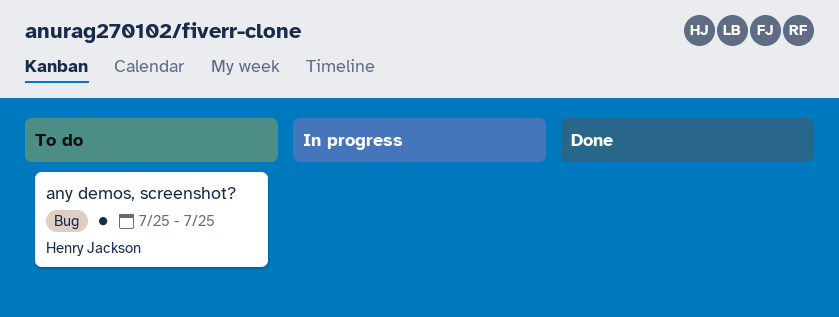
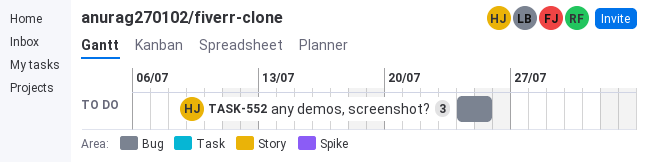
any demos, screenshot?, estimate: 1 -> 3
any demos, screenshot?, start: Jul 25 -> Jul 24

